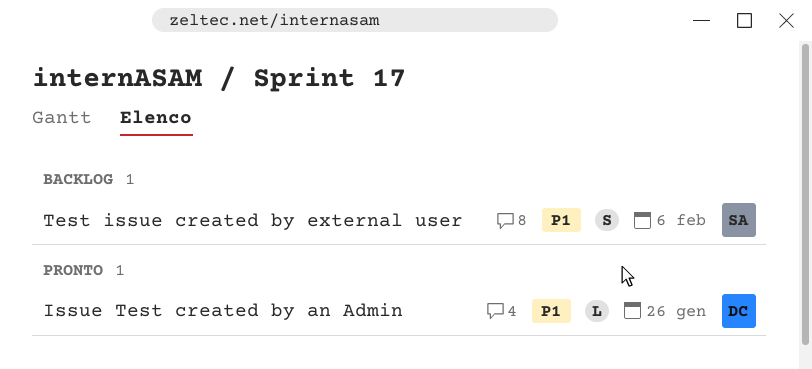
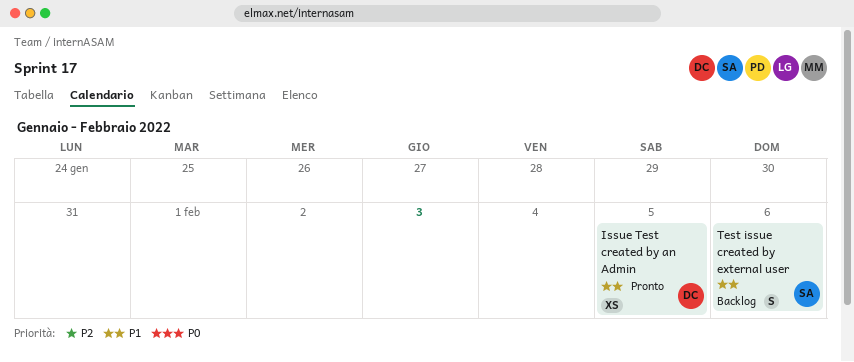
Issue Test created by an Admin, estimate: L -> XS
Issue Test created by an Admin, due: Jan 26 -> Feb 5

